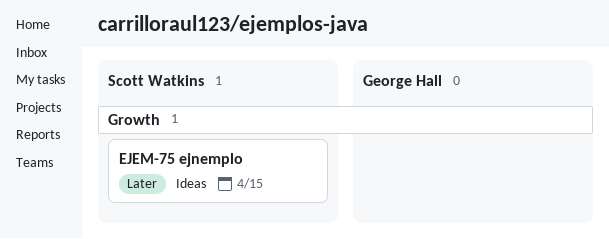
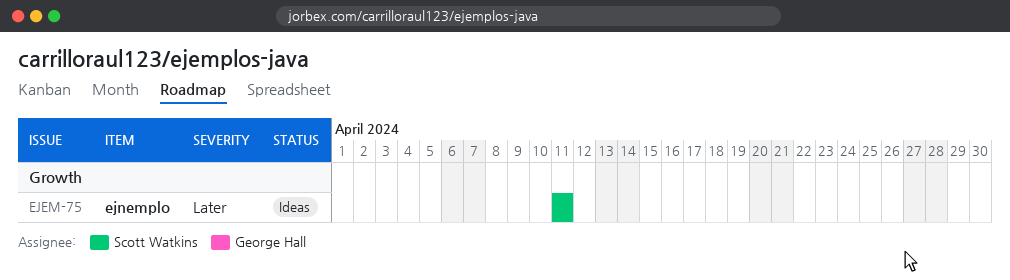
EJEM-75, due: Apr 15 -> Apr 11

